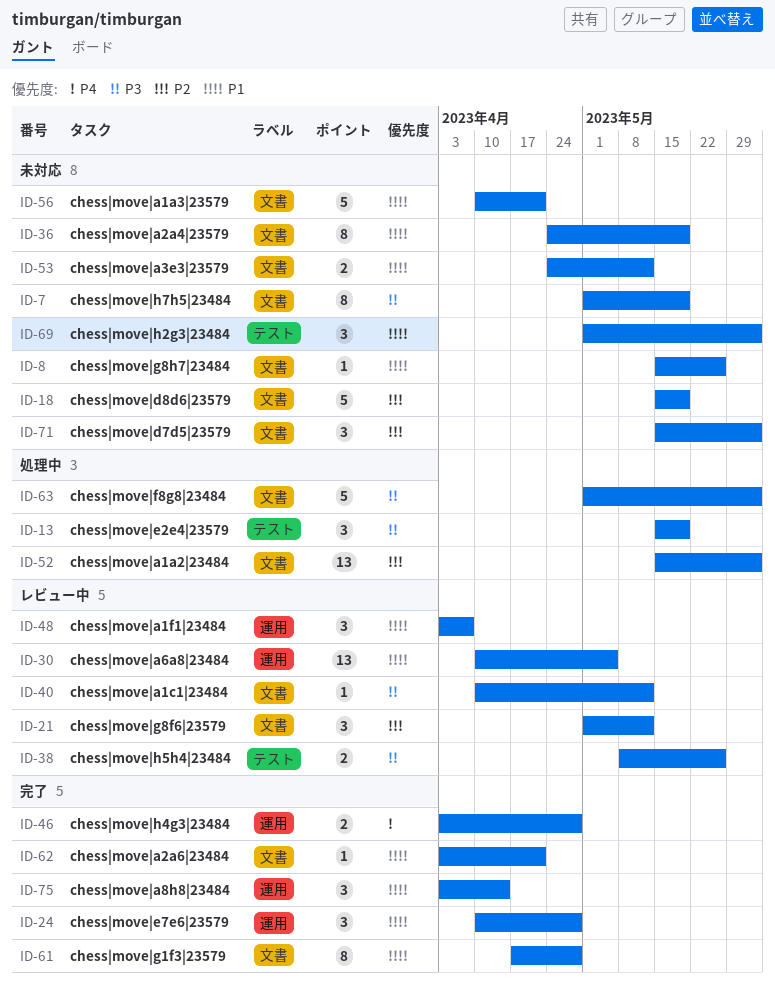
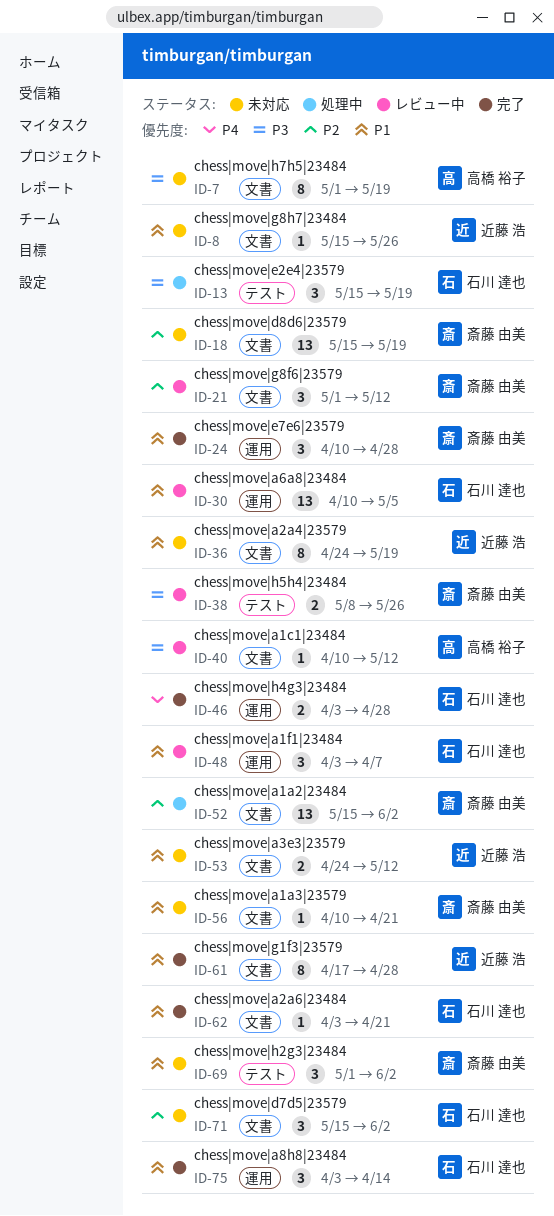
ID-18, estimate: 5 -> 13
ID-56, estimate: 5 -> 1
ID-63: present -> none

